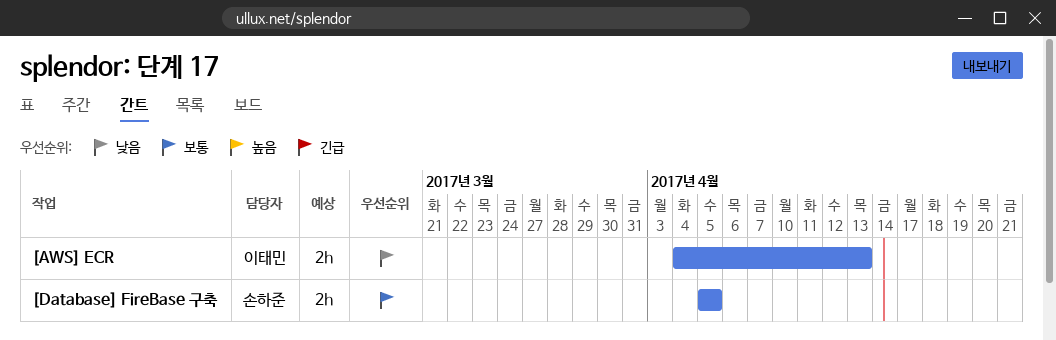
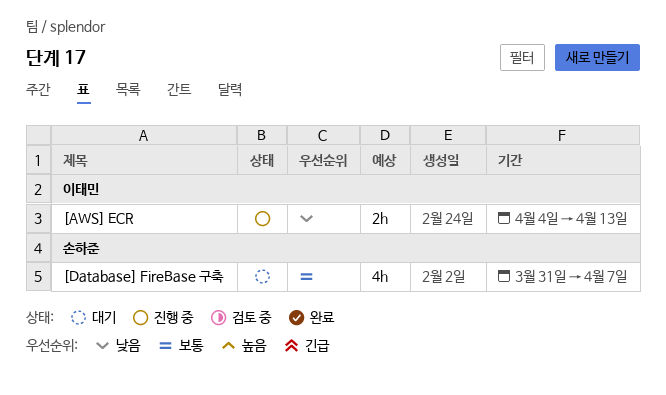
[Database] FireBase 구축, estimate: 2h -> 4h
[Database] FireBase 구축, start: Apr 5 -> Mar 31
[Database] FireBase 구축, due: Apr 5 -> Apr 7

